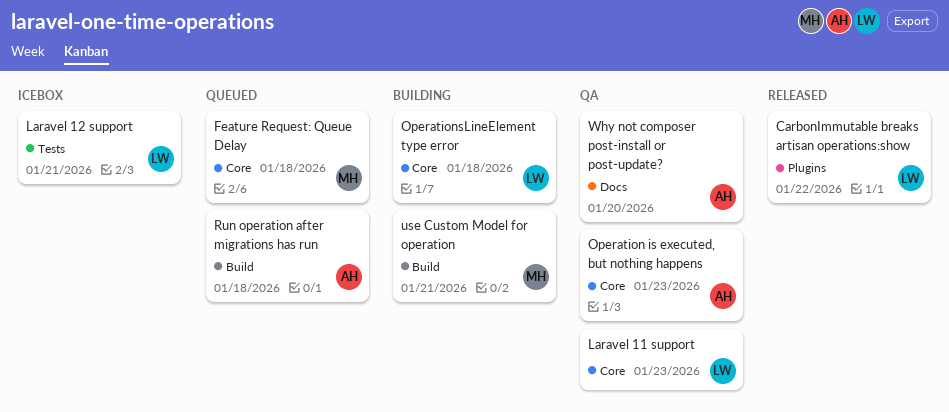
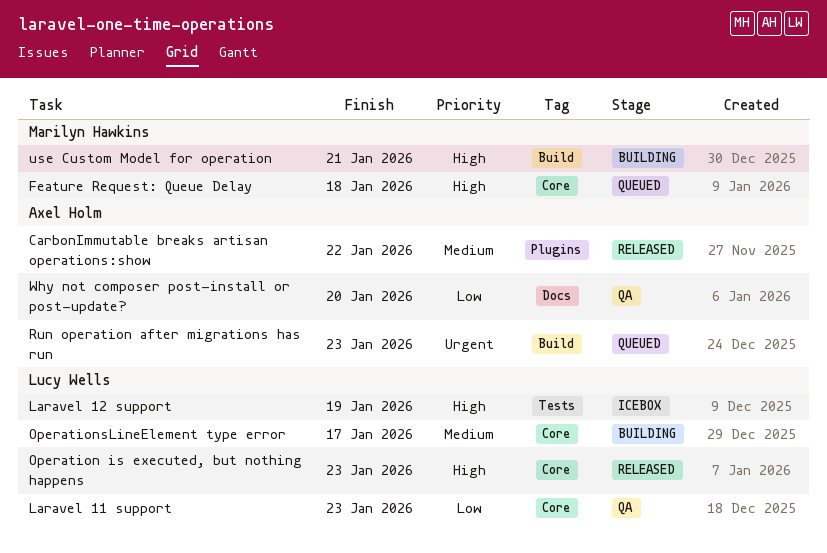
CarbonImmutable breaks artisan operations:show, owner: Lucy Wells -> Axel Holm
Laravel 12 support, due: Jan 21 -> Jan 19
Operation is executed, but nothing happens, status: QA -> Released
Operation is executed, but nothing happens, owner: Axel Holm -> Lucy Wells
OperationsLineElement type error, due: Jan 18 -> Jan 17
Run operation after migrations has run, due: Jan 18 -> Jan 23

